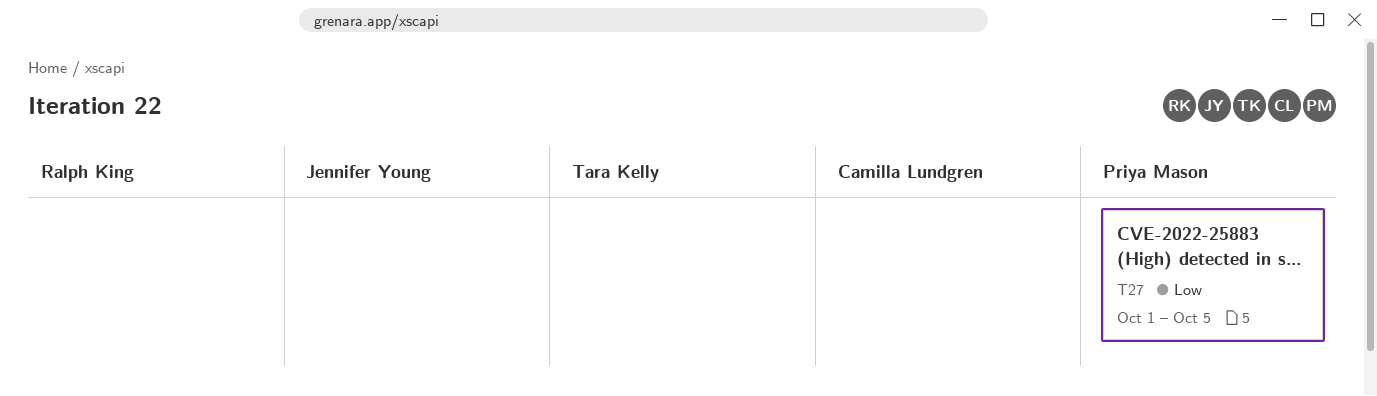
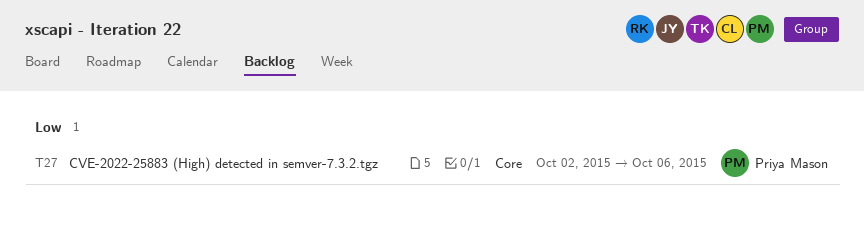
T27, start: Oct 1 -> Oct 2
T27, due: Oct 5 -> Oct 6

